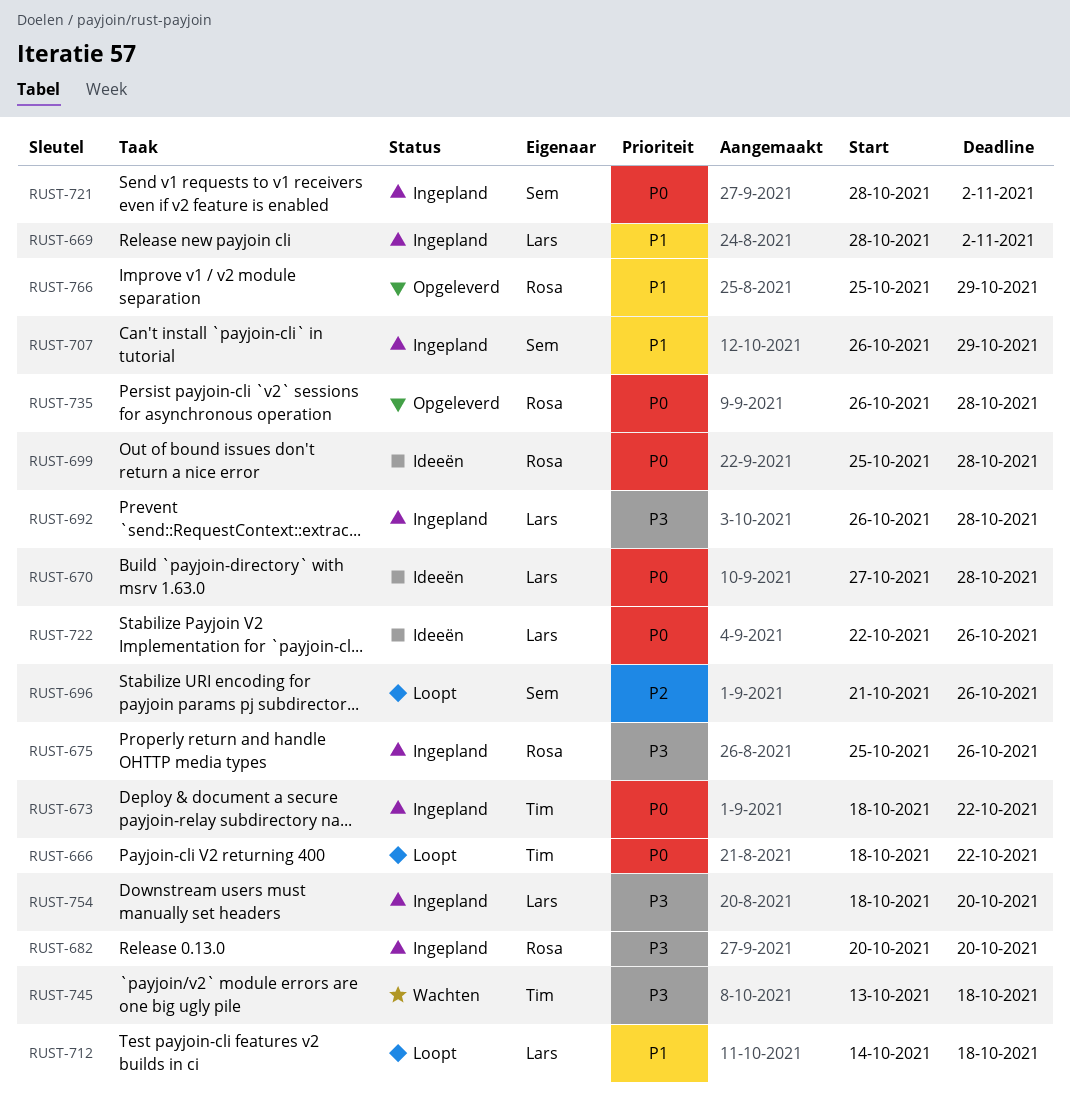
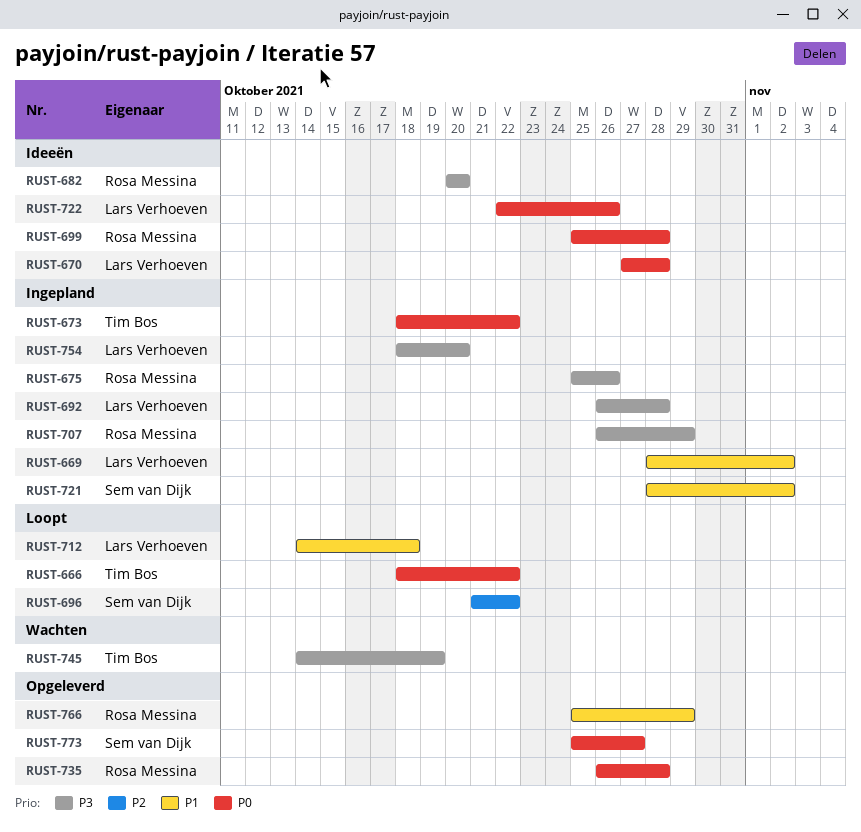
RUST-682, status: Ingepland -> Ideeën
RUST-696, due: Oct 26 -> Oct 22
RUST-707, owner: Sem van Dijk -> Rosa Messina
RUST-707, priority: P1 -> P3
RUST-721, priority: P0 -> P1
RUST-745, start: Oct 13 -> Oct 14
RUST-745, due: Oct 18 -> Oct 19
RUST-773: none -> present

